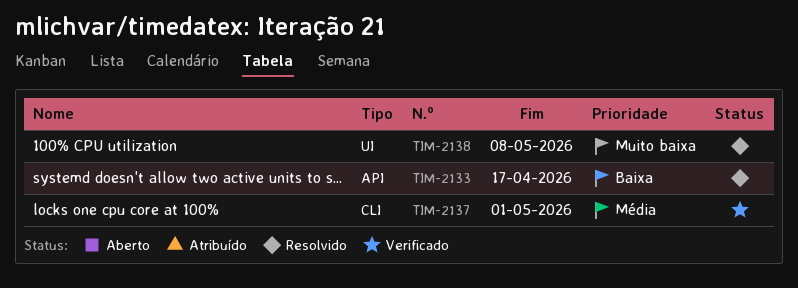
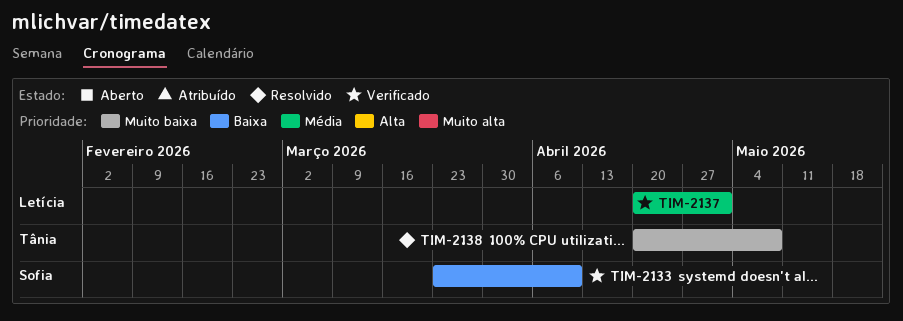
TIM-2133, status: Resolvido -> Verificado
TIM-2133, due: Apr 17 -> Apr 10

